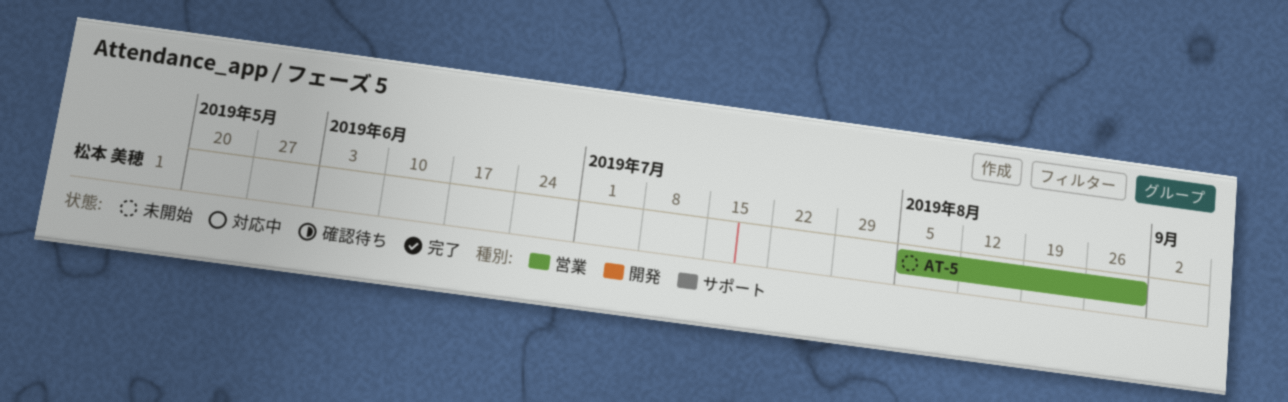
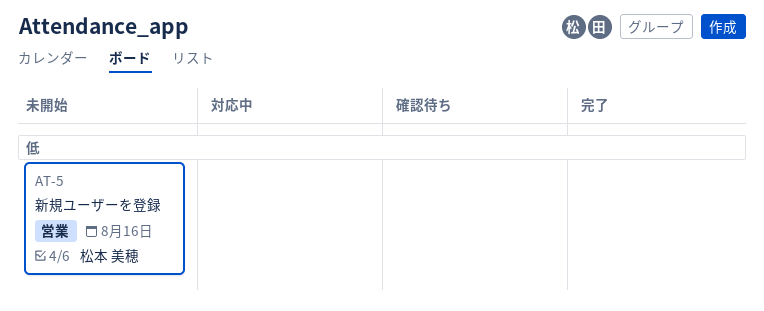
AT-5, due: Aug 30 -> Aug 16

